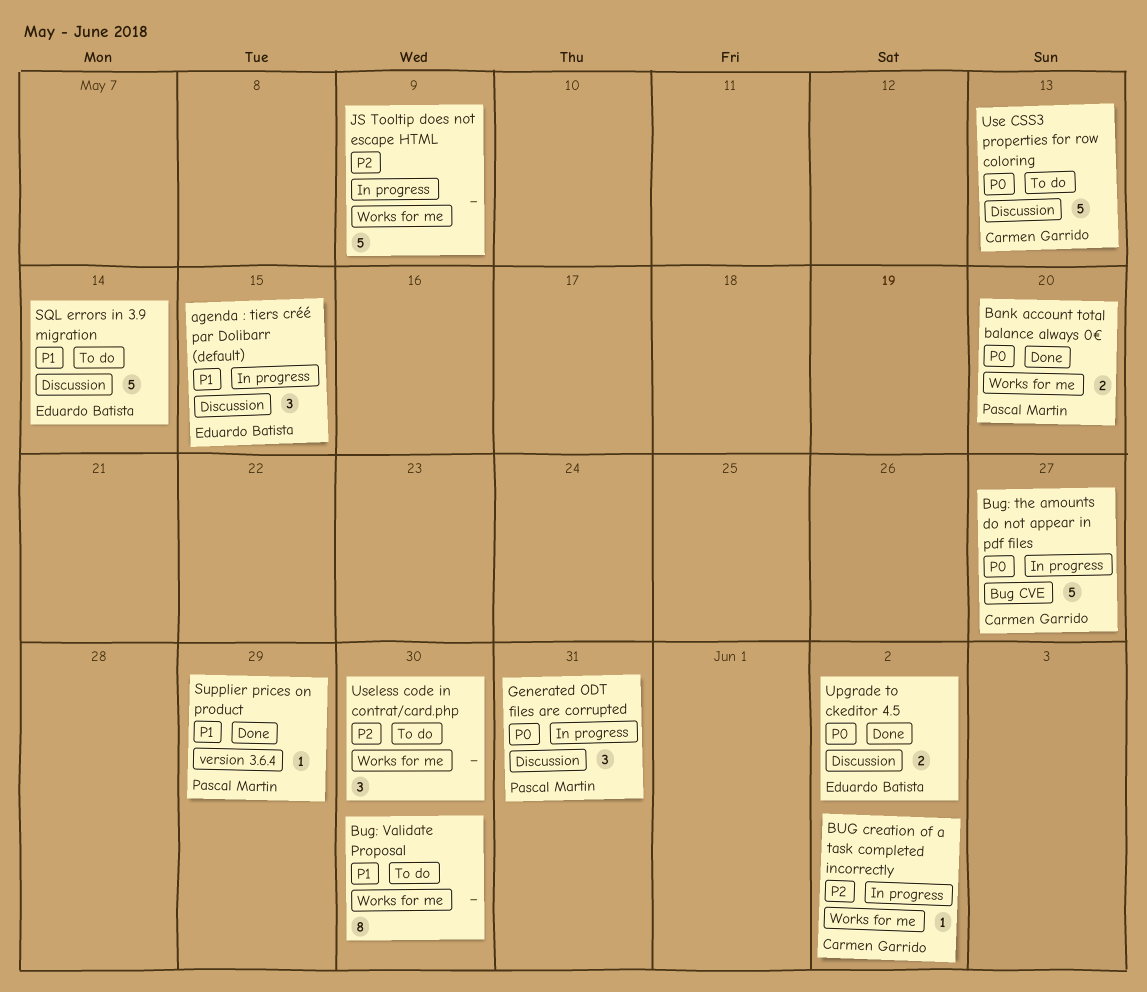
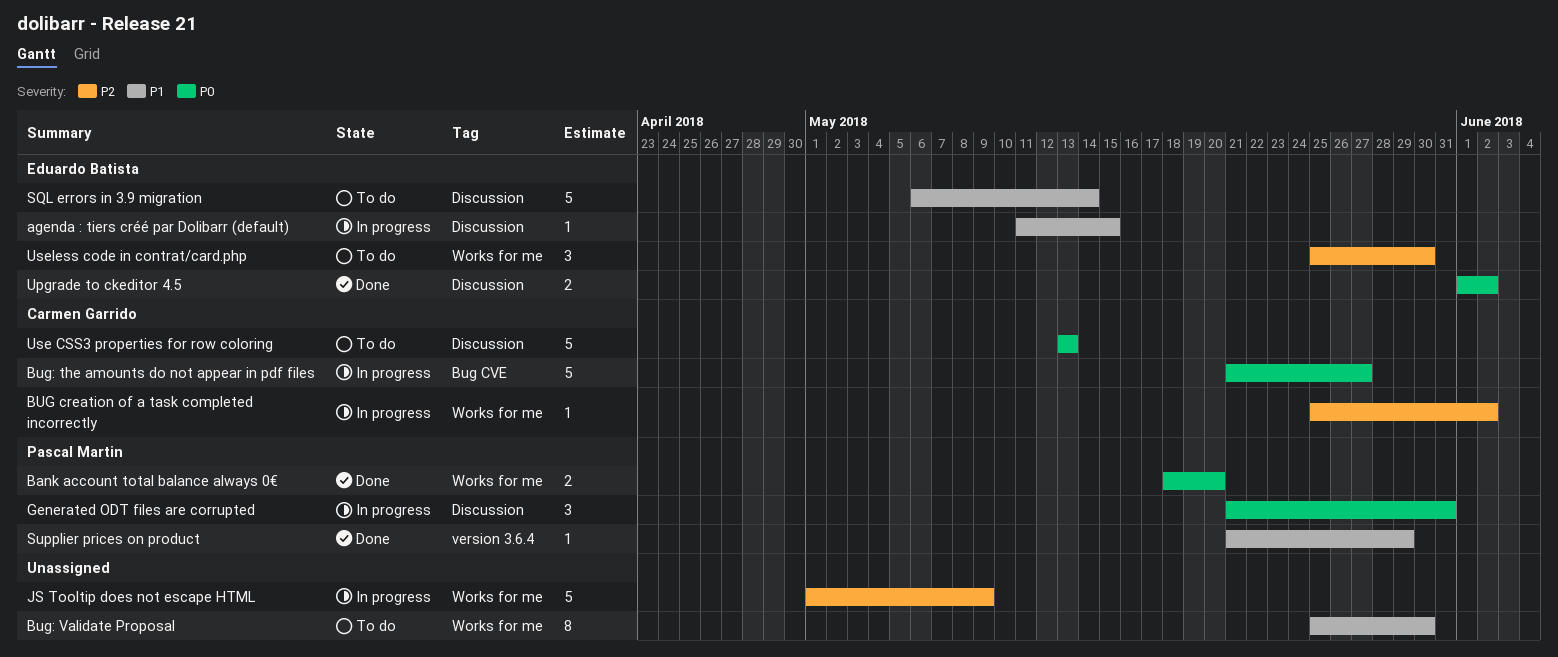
agenda : tiers créé par Dolibarr (default), estimate: 3 -> 1
Useless code in contrat/card.php, owner: none -> Eduardo Batista

